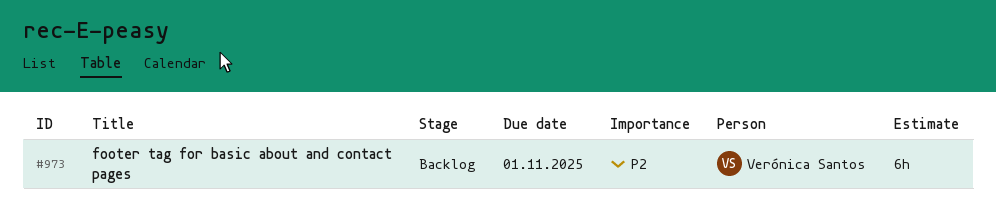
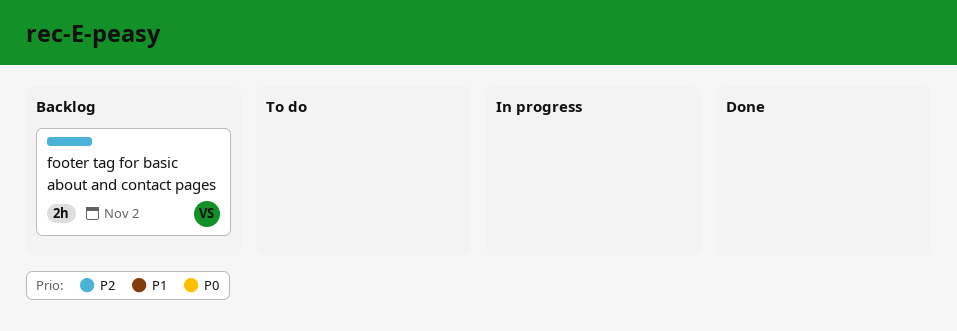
footer tag for basic about and contact pages, estimate: 6h -> 2h
footer tag for basic about and contact pages, due: Nov 1 -> Nov 2

